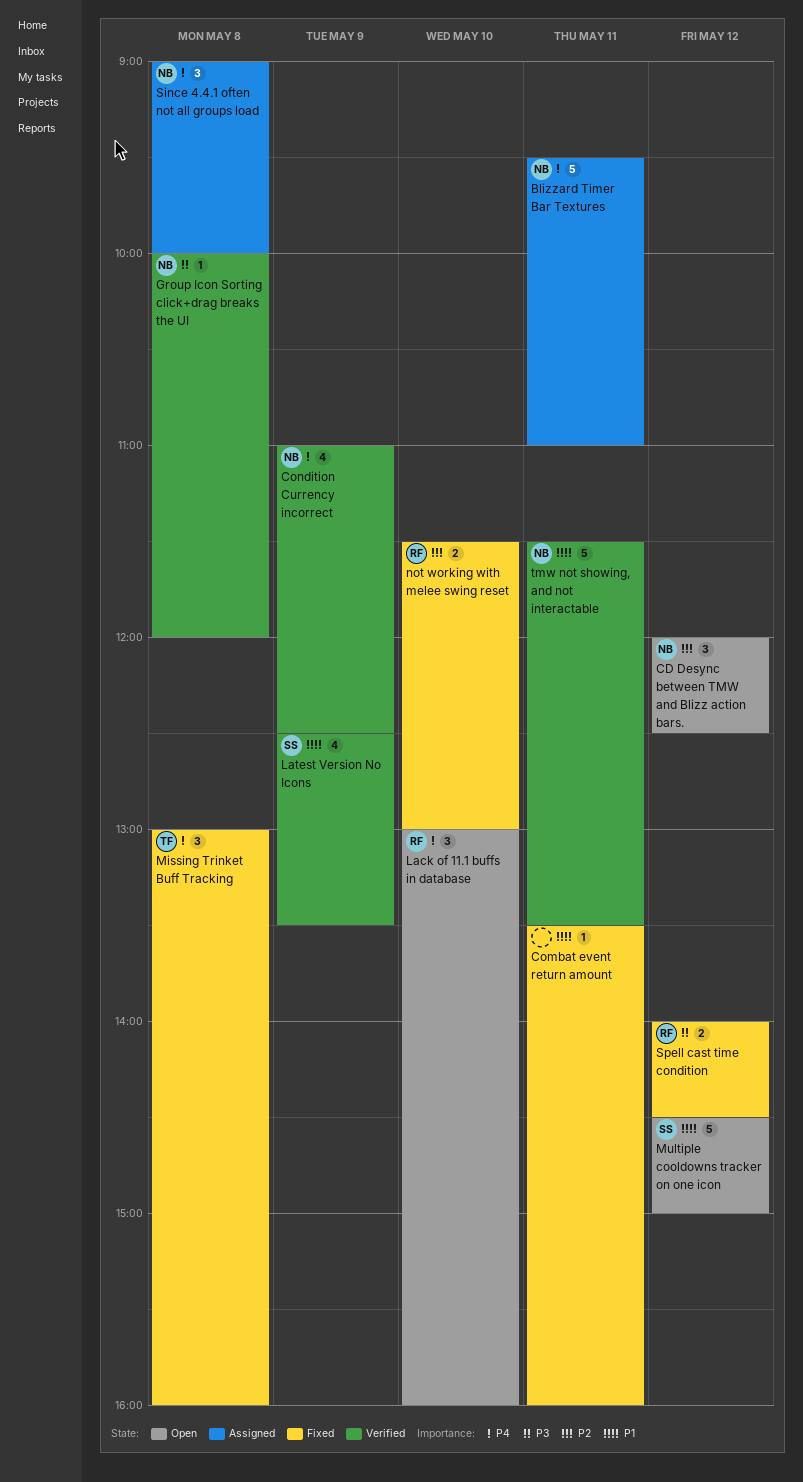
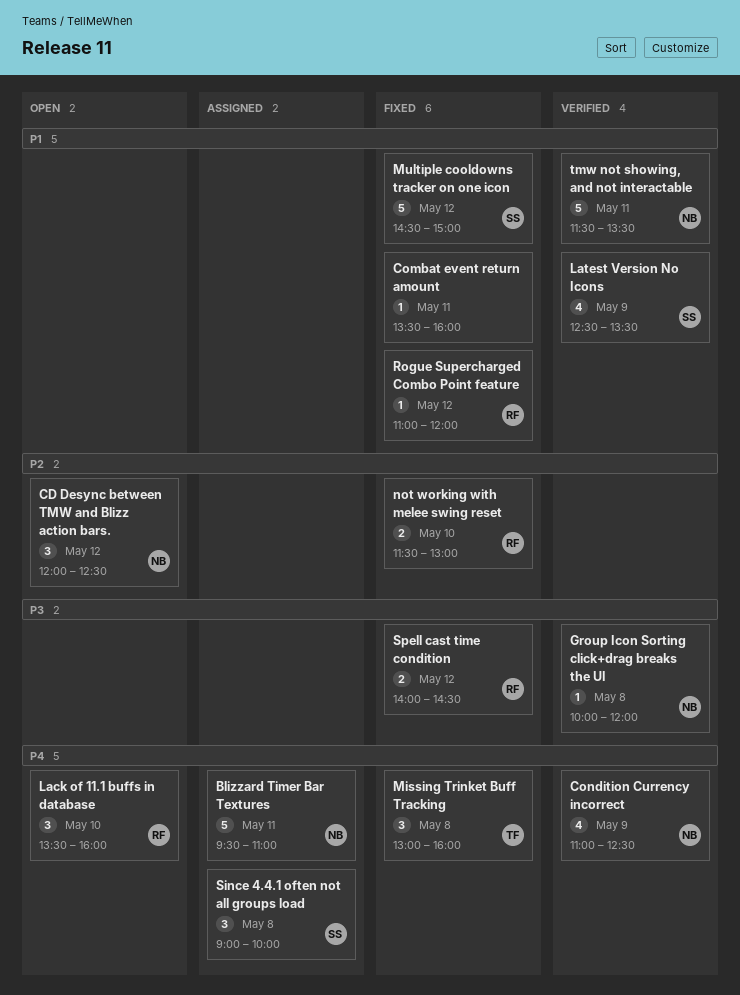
Lack of 11.1 buffs in database, begins: 13:00 -> 13:30
Multiple cooldowns tracker on one icon, status: Open -> Fixed
Rogue Supercharged Combo Point feature: none -> present
Since 4.4.1 often not all groups load, owner: NB -> SS

